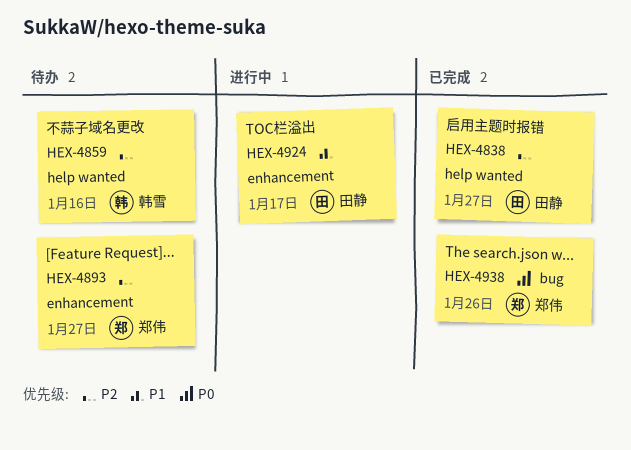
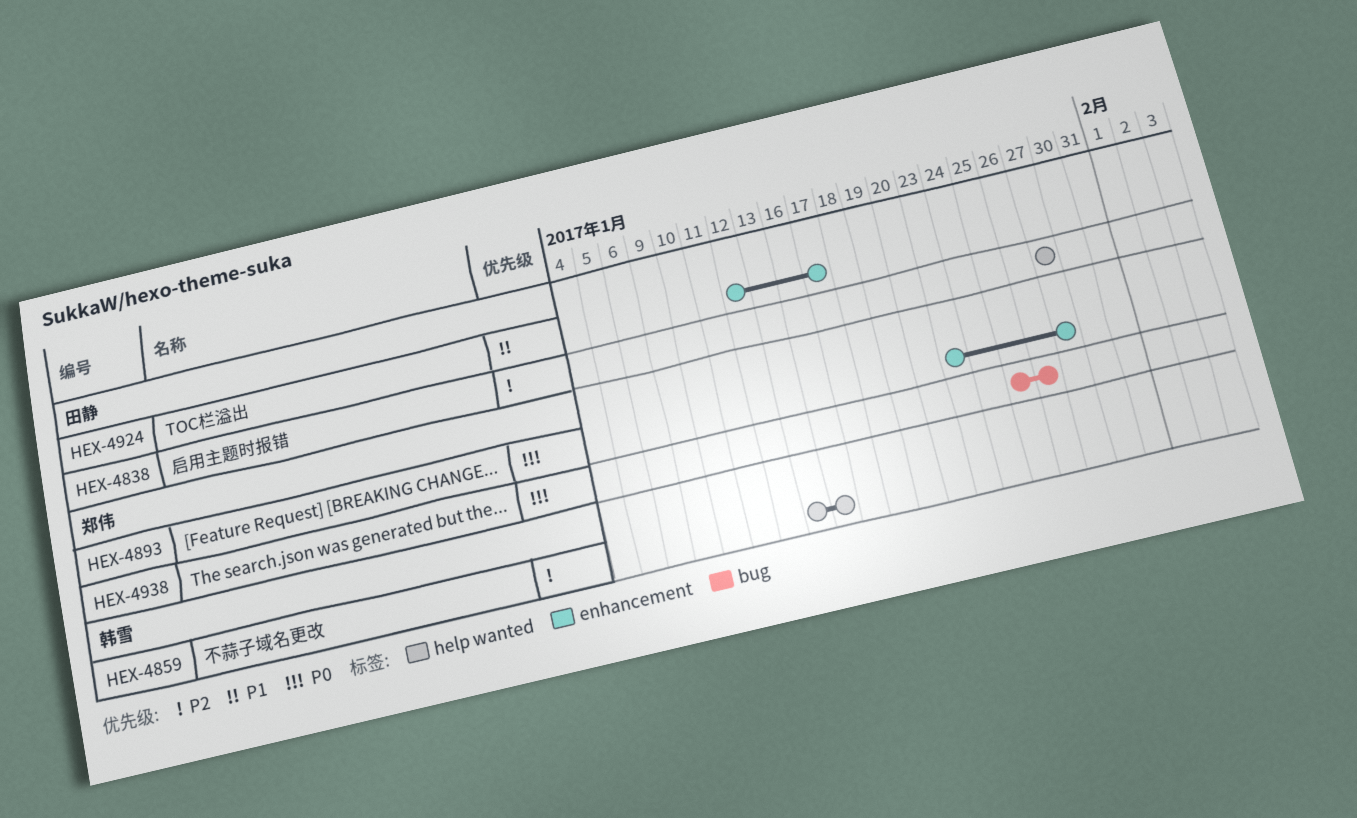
HEX-4893, priority: P2 -> P0

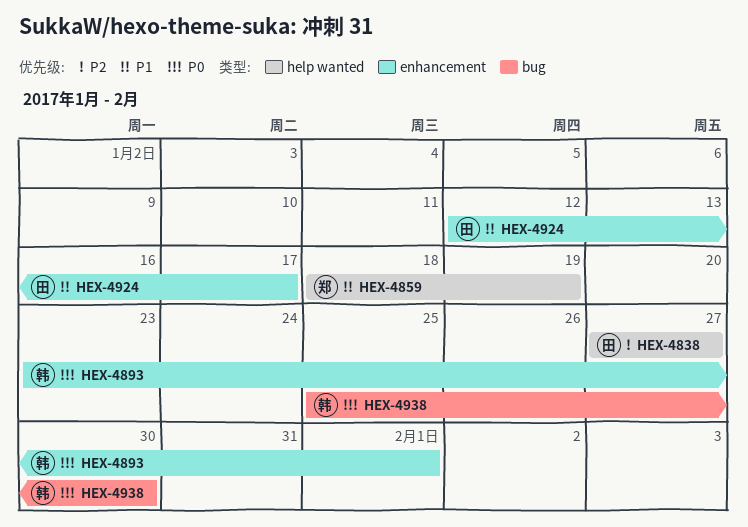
HEX-4859, owner: 韩雪 -> 郑伟
HEX-4859, priority: P2 -> P1
HEX-4859, start: Jan 13 -> Jan 18
HEX-4859, due: Jan 16 -> Jan 19
HEX-4893, owner: 郑伟 -> 韩雪
HEX-4893, due: Jan 27 -> Feb 1
HEX-4938, owner: 郑伟 -> 韩雪
HEX-4938, due: Jan 26 -> Jan 30

